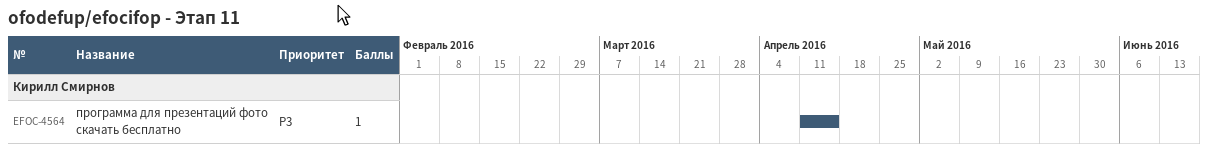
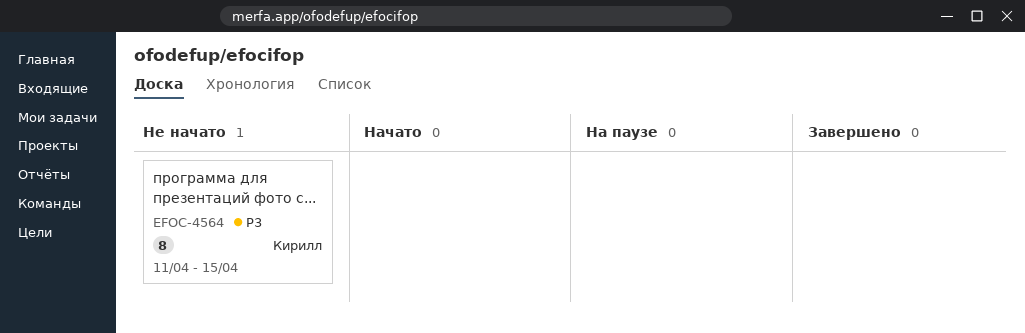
EFOC-4564, estimate: 1 -> 8

